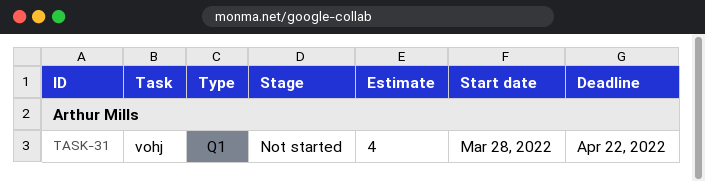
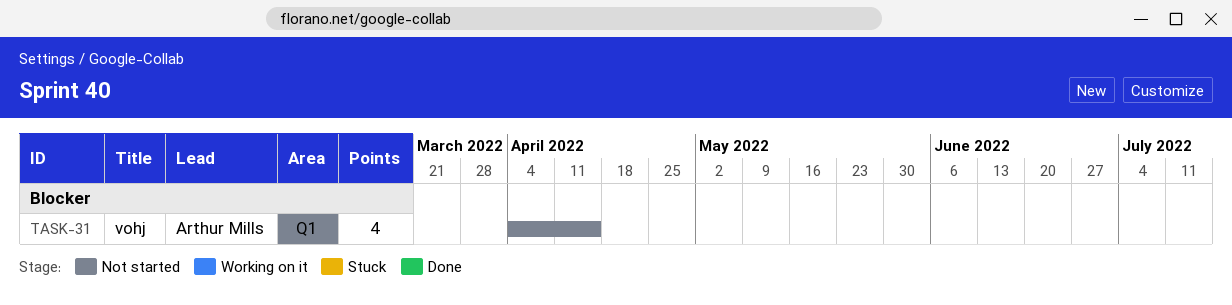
TASK-31, start: Mar 28 -> Apr 4
TASK-31, due: Apr 22 -> Apr 15

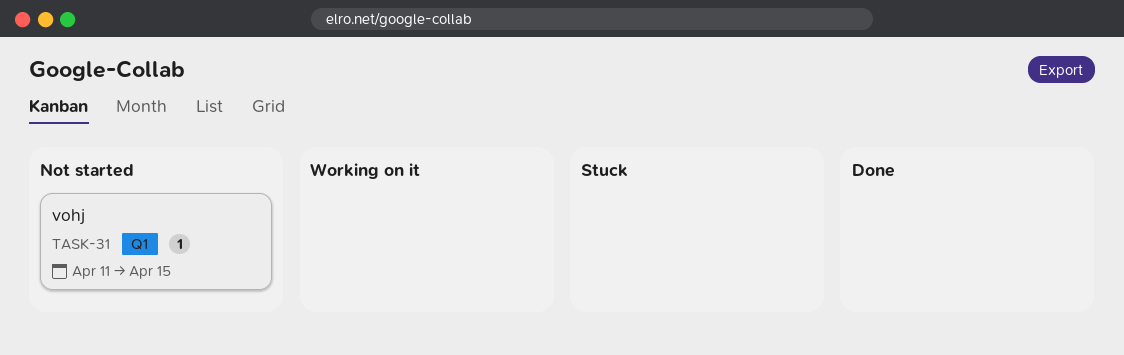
TASK-31, estimate: 4 -> 1
TASK-31, start: Apr 4 -> Apr 11

